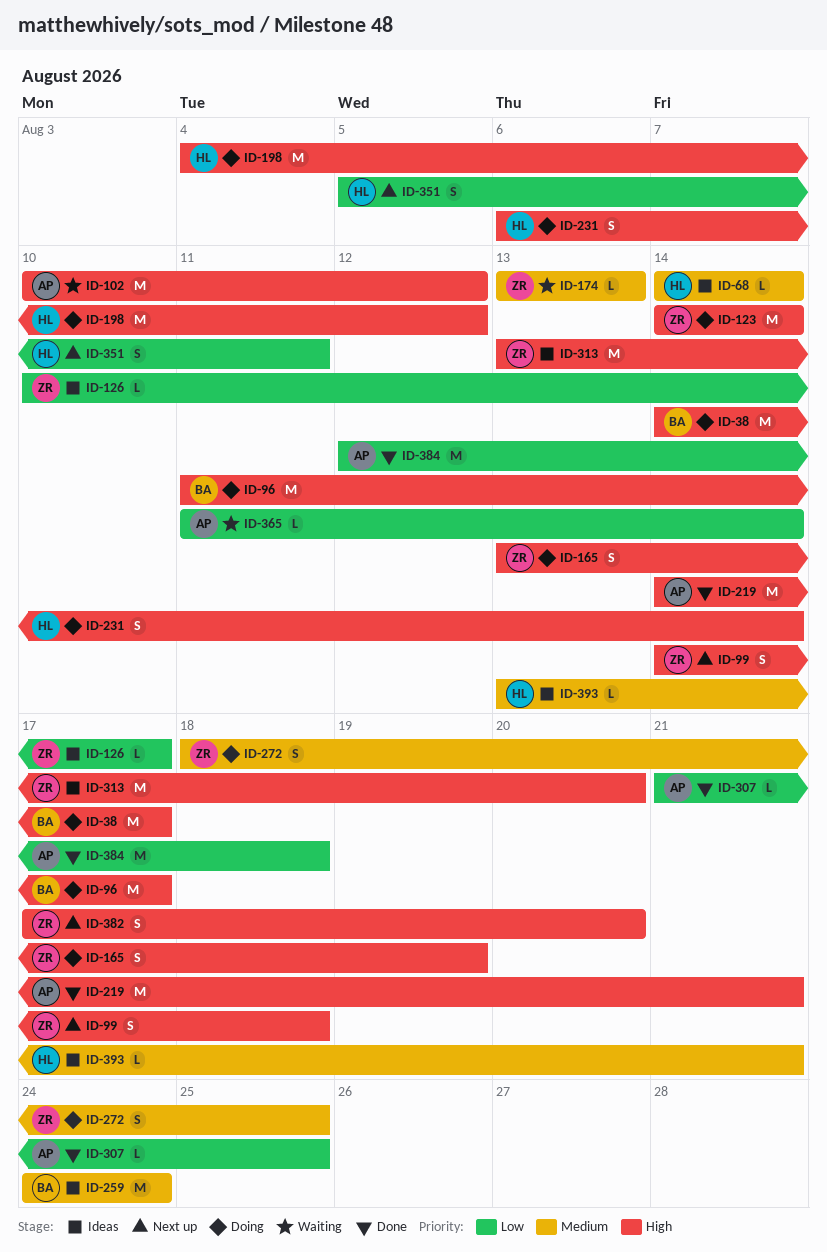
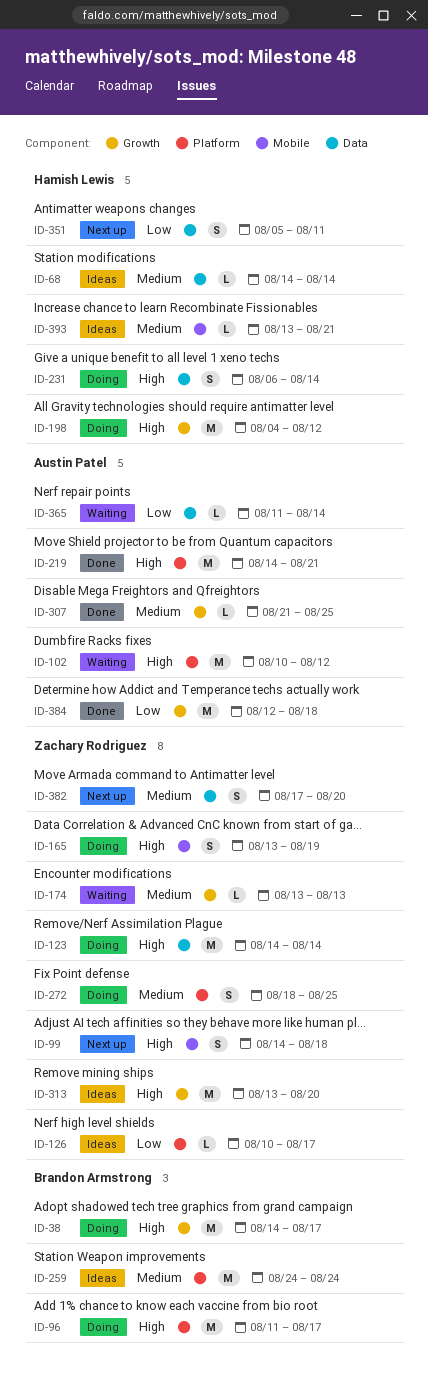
ID-307, priority: Low -> Medium
ID-382, priority: High -> Medium

